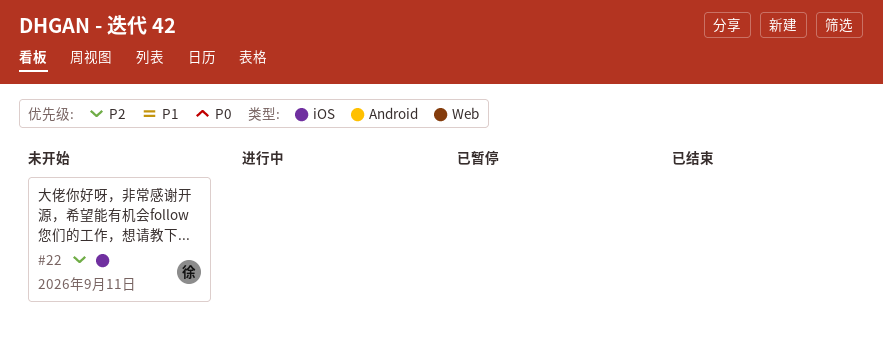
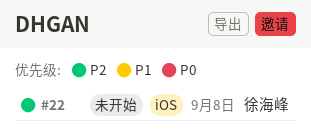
#22, due: Sep 11 -> Sep 8

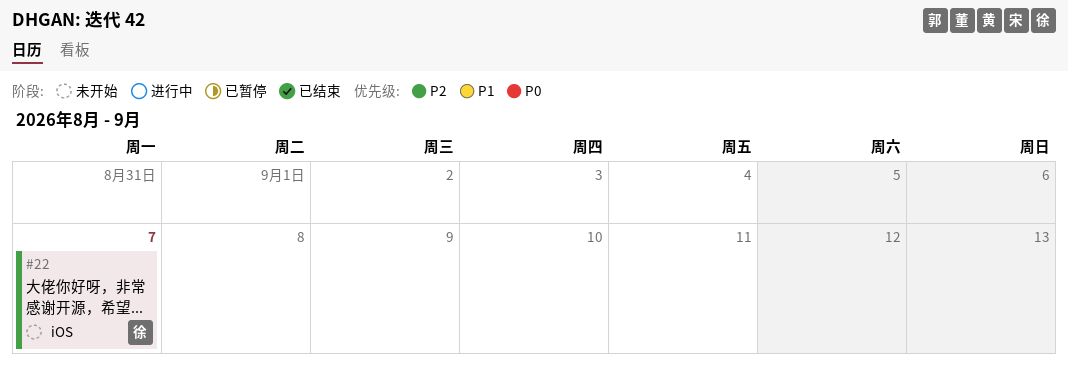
#22, due: Sep 8 -> Sep 7

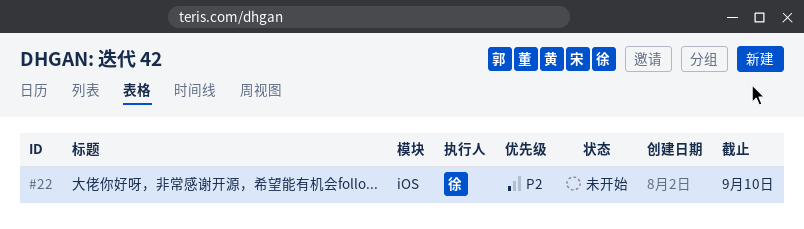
#22, due: Sep 7 -> Sep 10

